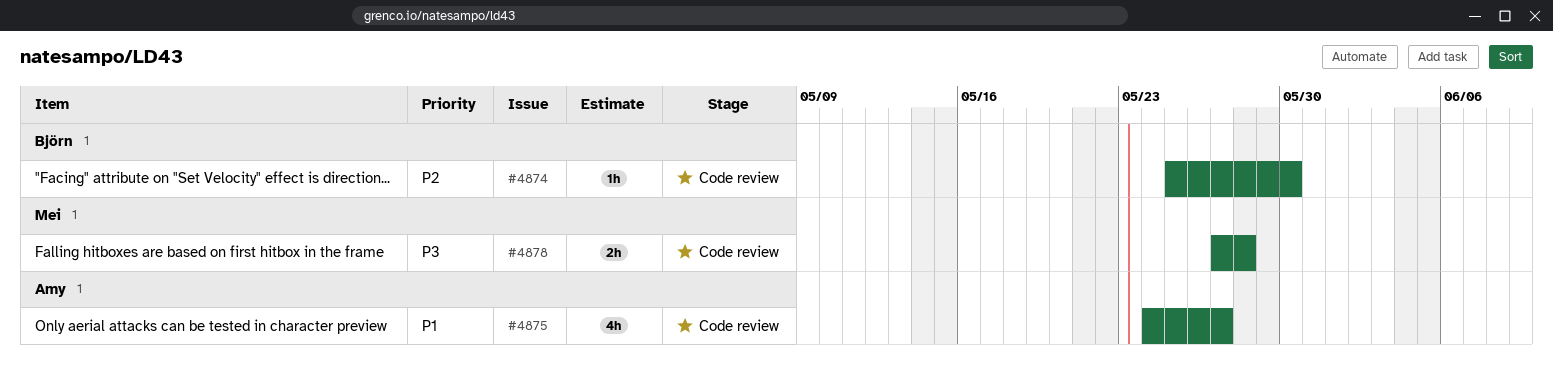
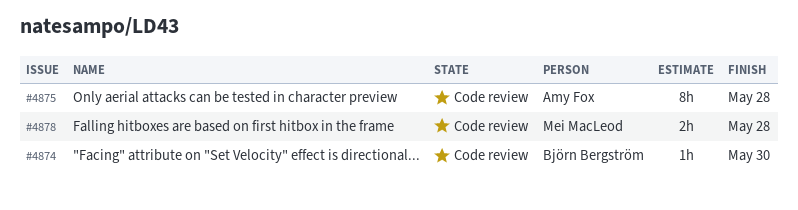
#4875, estimate: 4h -> 8h
#4875, due: May 27 -> May 28

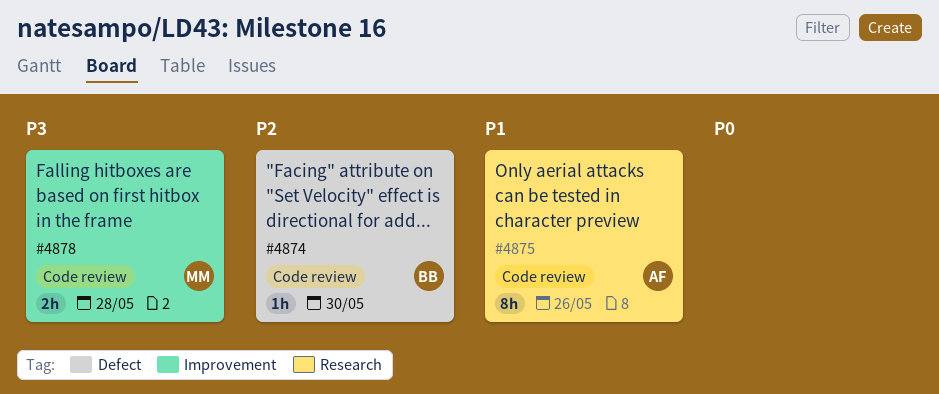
#4875, due: May 28 -> May 26

